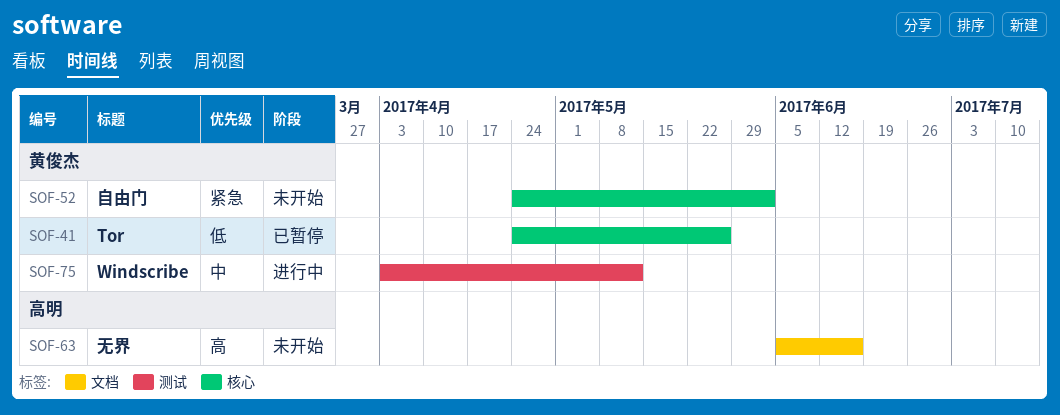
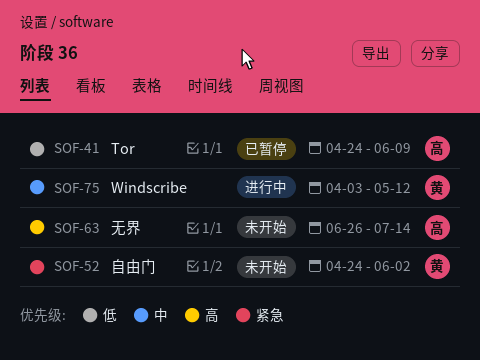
SOF-41, owner: 黄俊杰 -> 高明
SOF-41, due: May 26 -> Jun 9
SOF-63, start: Jun 5 -> Jun 26
SOF-63, due: Jun 16 -> Jul 14

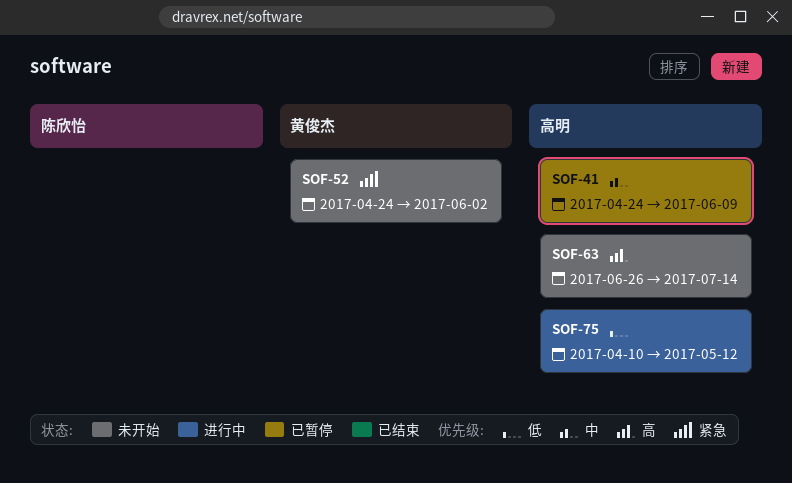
SOF-41, priority: 低 -> 中
SOF-75, owner: 黄俊杰 -> 高明
SOF-75, priority: 中 -> 低
SOF-75, start: Apr 3 -> Apr 10

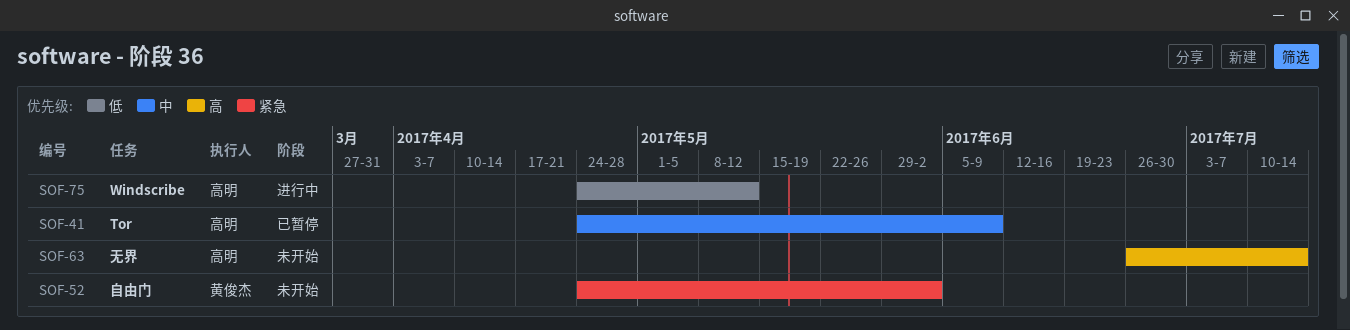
SOF-75, start: Apr 10 -> Apr 24

